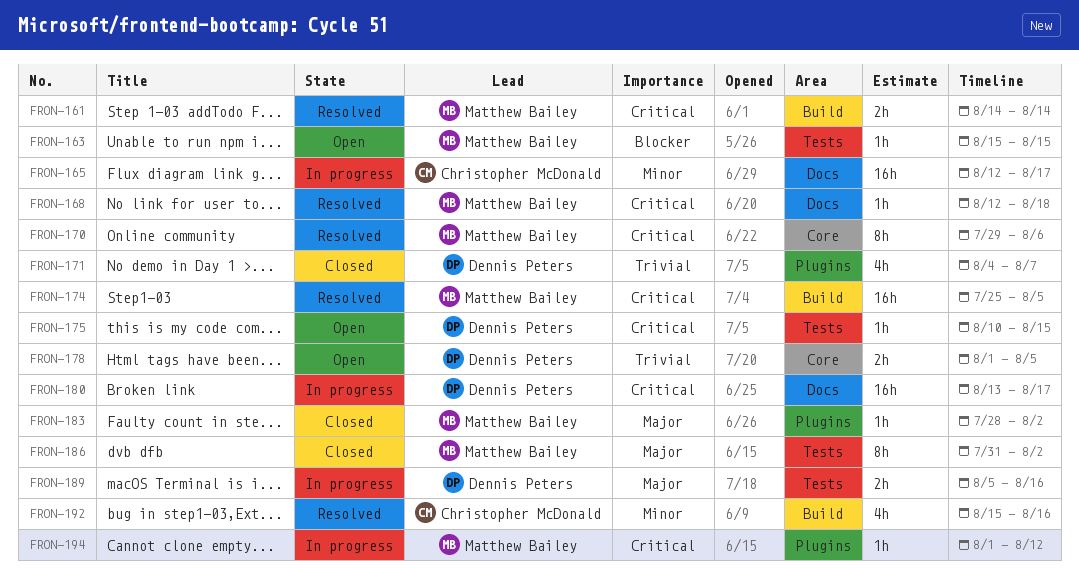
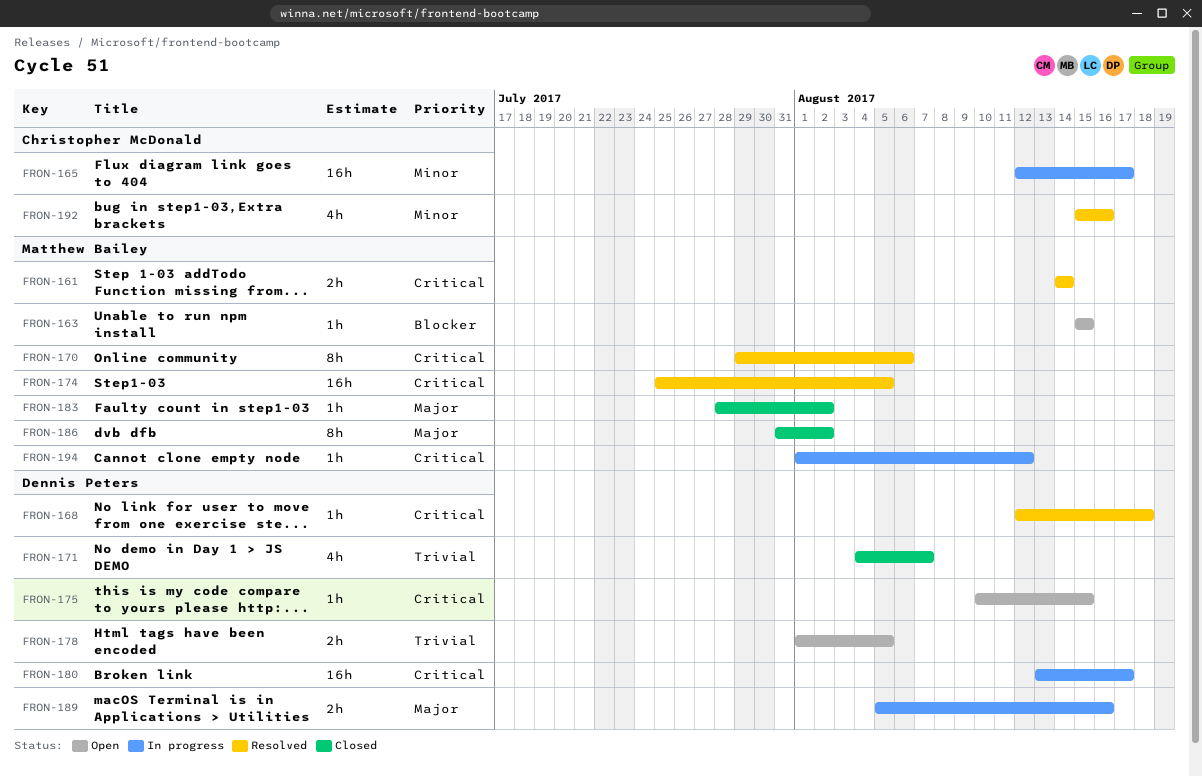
FRON-168, owner: Matthew Bailey -> Dennis Peters

